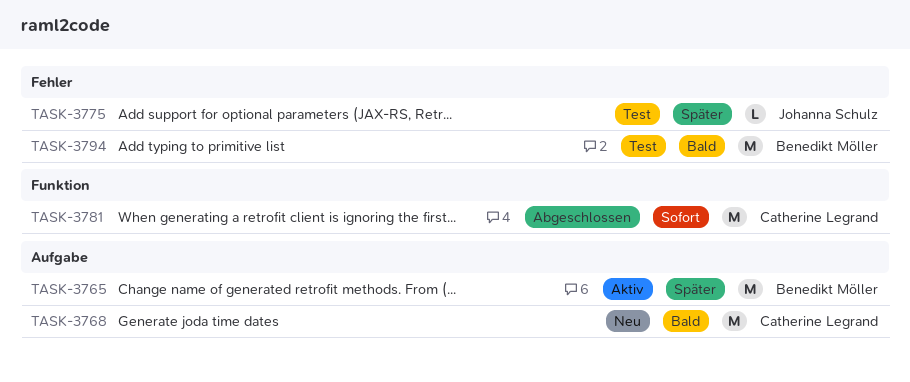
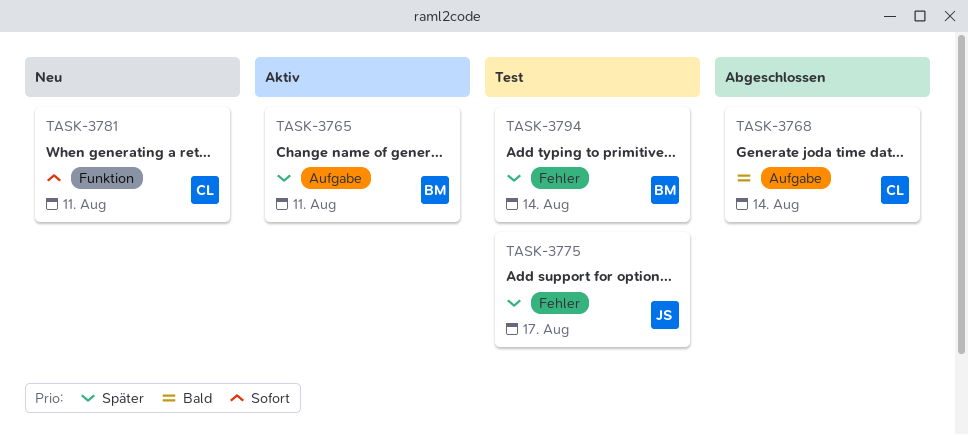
TASK-3768, status: Neu -> Abgeschlossen
TASK-3781, status: Abgeschlossen -> Neu
TASK-3794, priority: Bald -> Später

